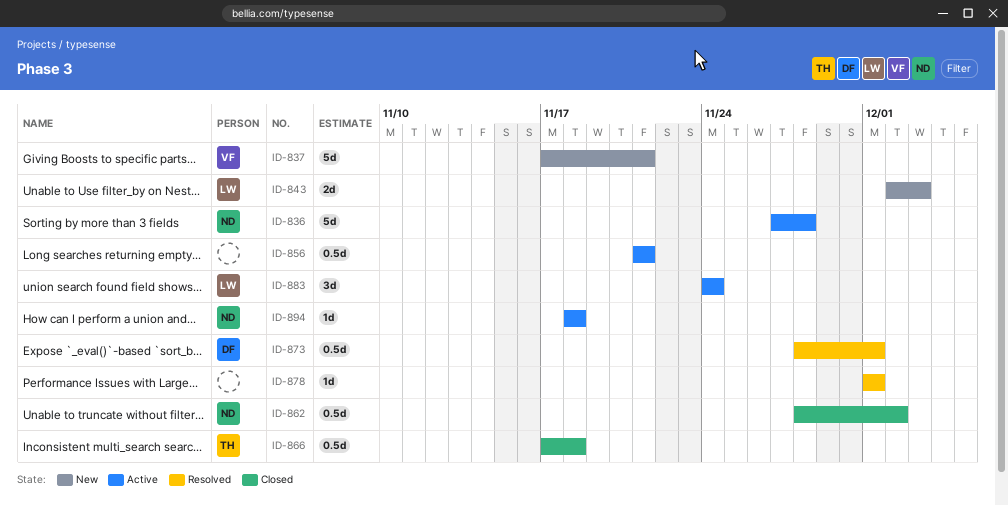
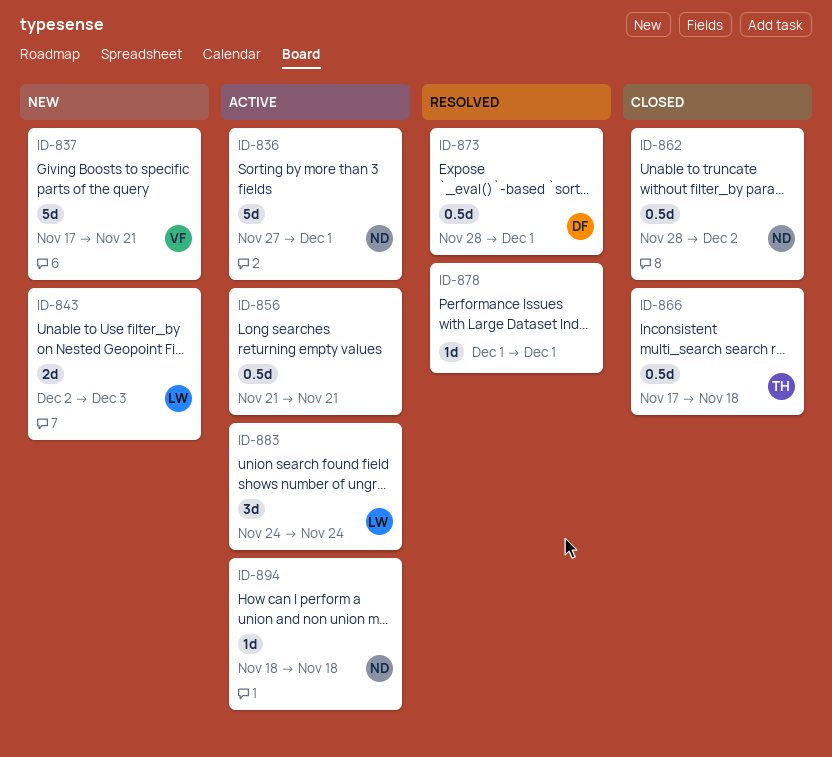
ID-836, due: Nov 28 -> Dec 1

